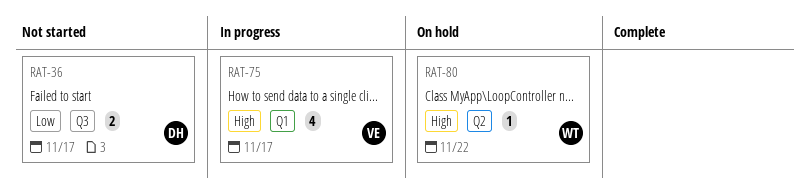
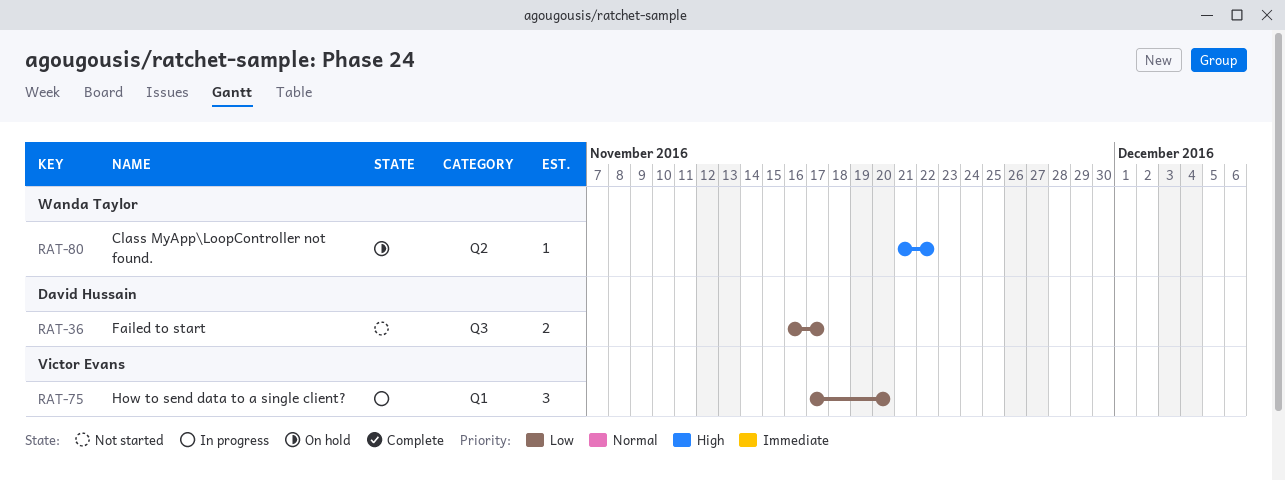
RAT-75, priority: High -> Low
RAT-75, estimate: 4 -> 3
RAT-75, due: Nov 17 -> Nov 20

